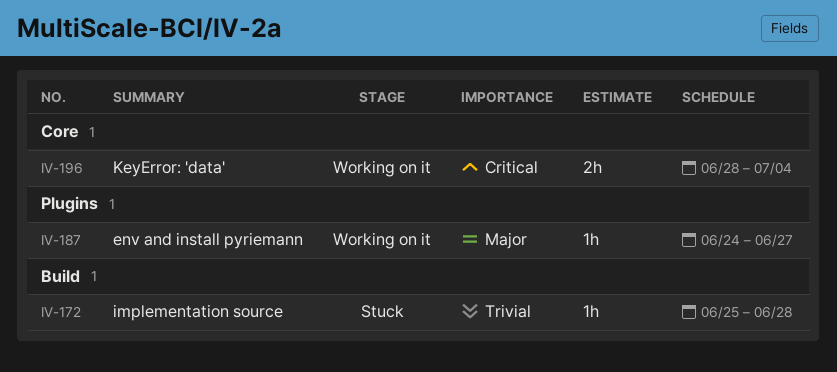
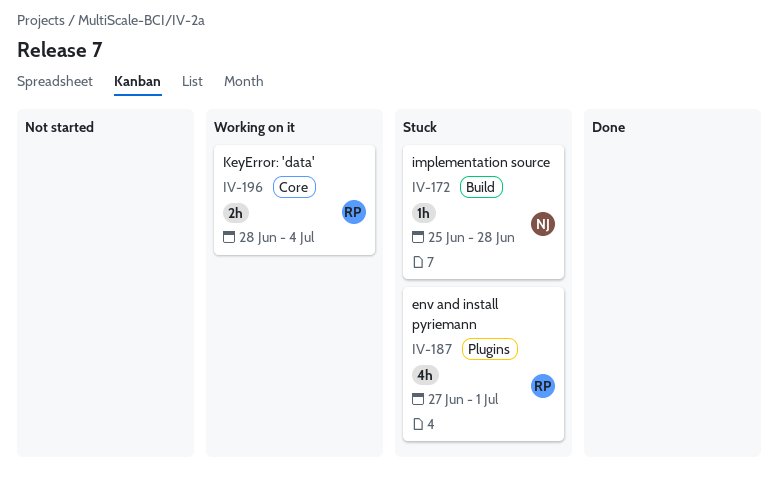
IV-187, status: Working on it -> Stuck
IV-187, estimate: 1h -> 4h
IV-187, start: Jun 24 -> Jun 27
IV-187, due: Jun 27 -> Jul 1

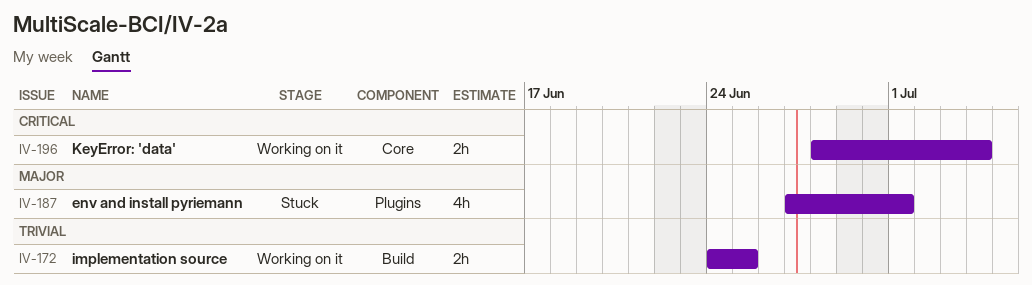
IV-172, status: Stuck -> Working on it
IV-172, estimate: 1h -> 2h
IV-172, start: Jun 25 -> Jun 24
IV-172, due: Jun 28 -> Jun 25

